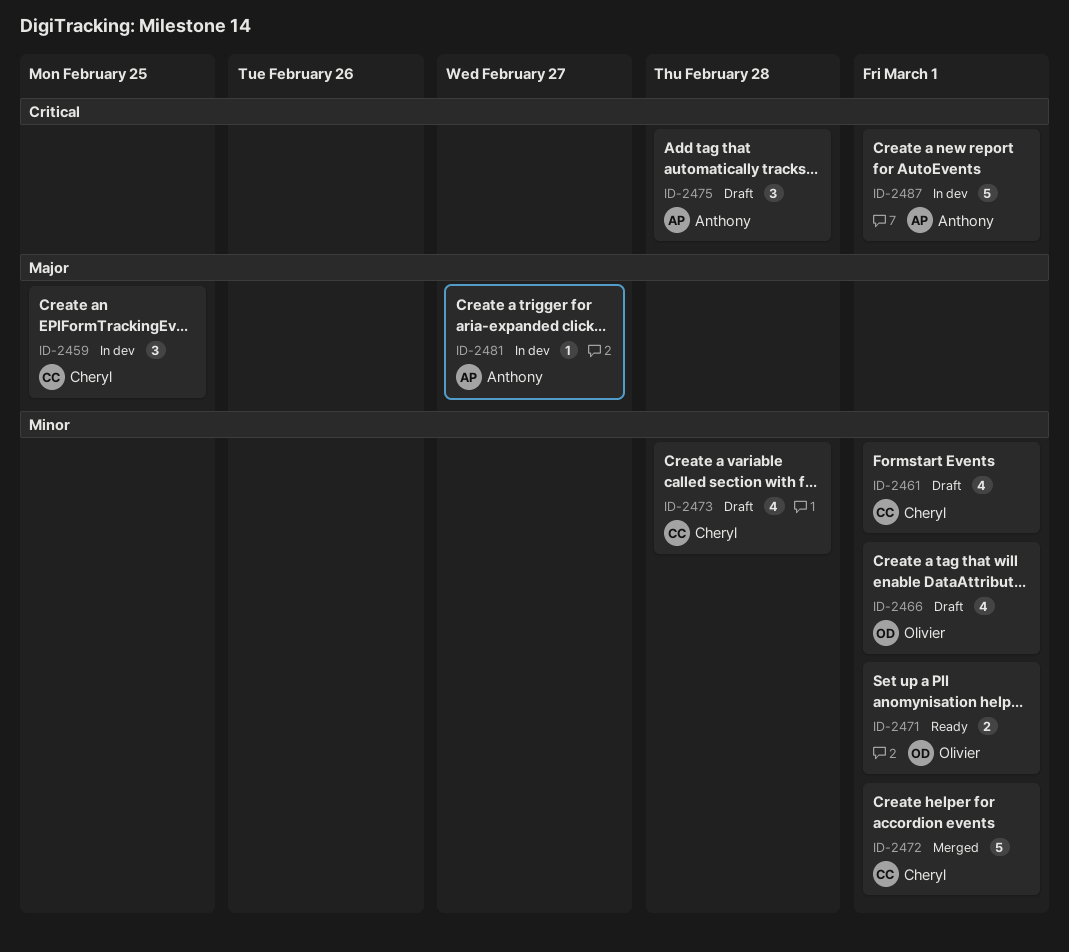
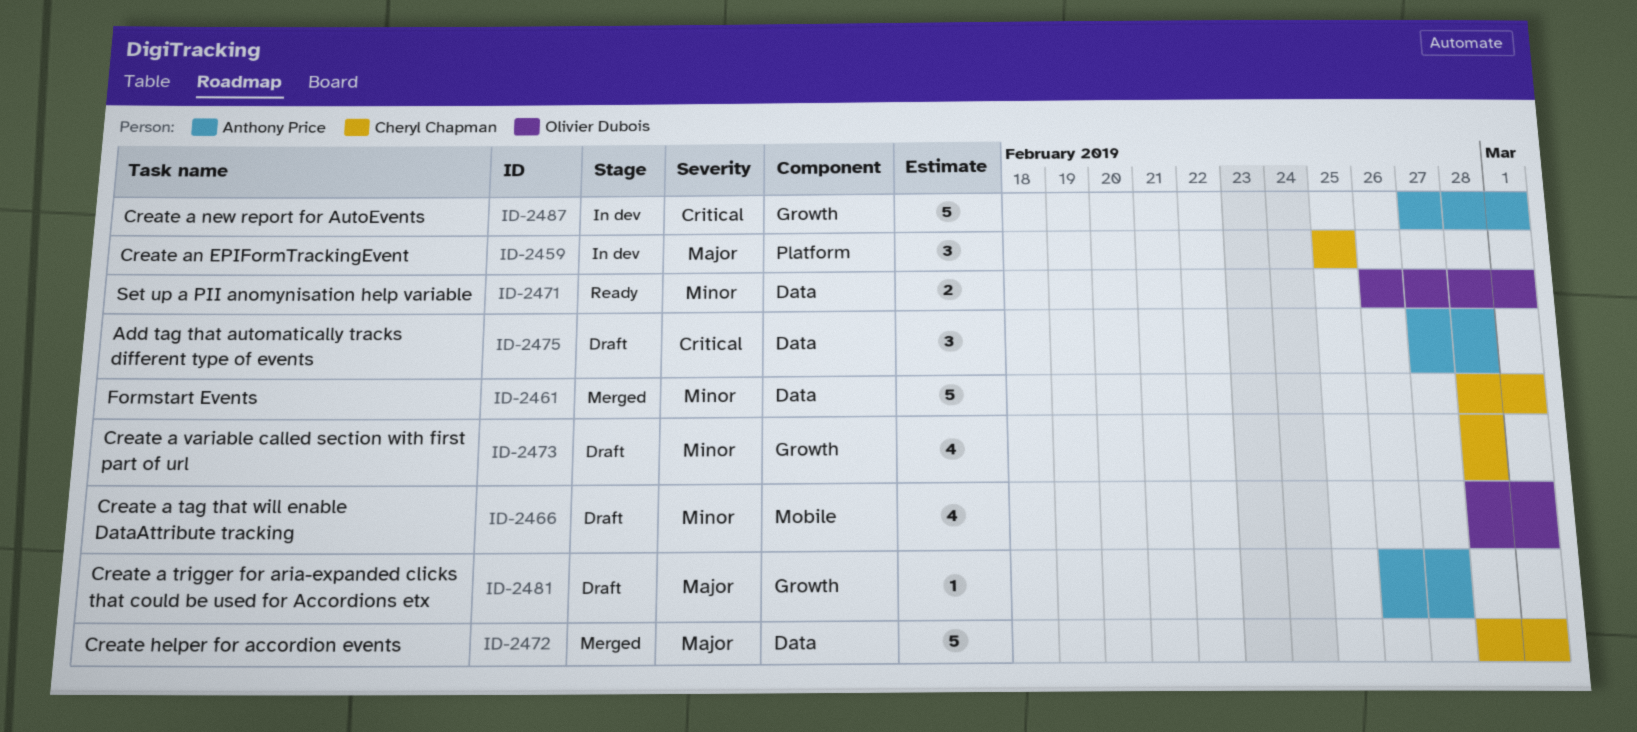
ID-2461, status: Draft -> Merged
ID-2461, estimate: 4 -> 5
ID-2472, priority: Minor -> Major
ID-2481, status: In dev -> Draft

